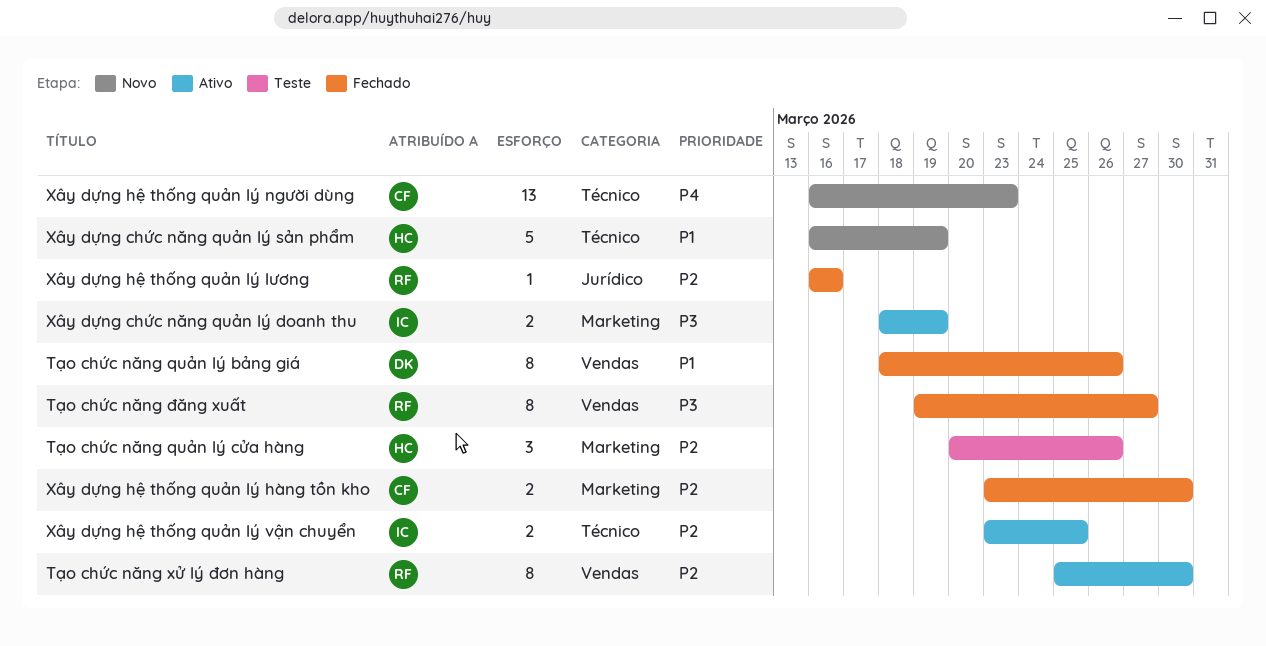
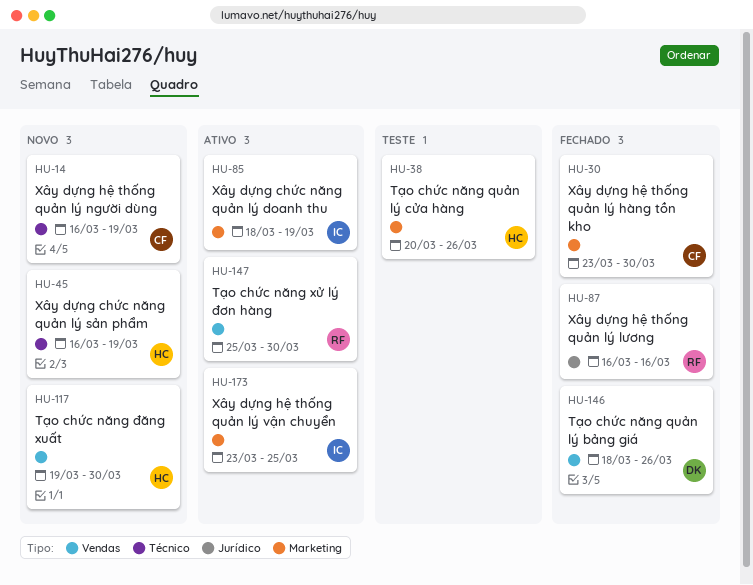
Tạo chức năng đăng xuất, status: Fechado -> Novo
Tạo chức năng đăng xuất, owner: RF -> HC
Tạo chức năng đăng xuất, due: Mar 27 -> Mar 30
Xây dựng hệ thống quản lý người dùng, due: Mar 23 -> Mar 19
Xây dựng hệ thống quản lý vận chuyển, label: Técnico -> Marketing

